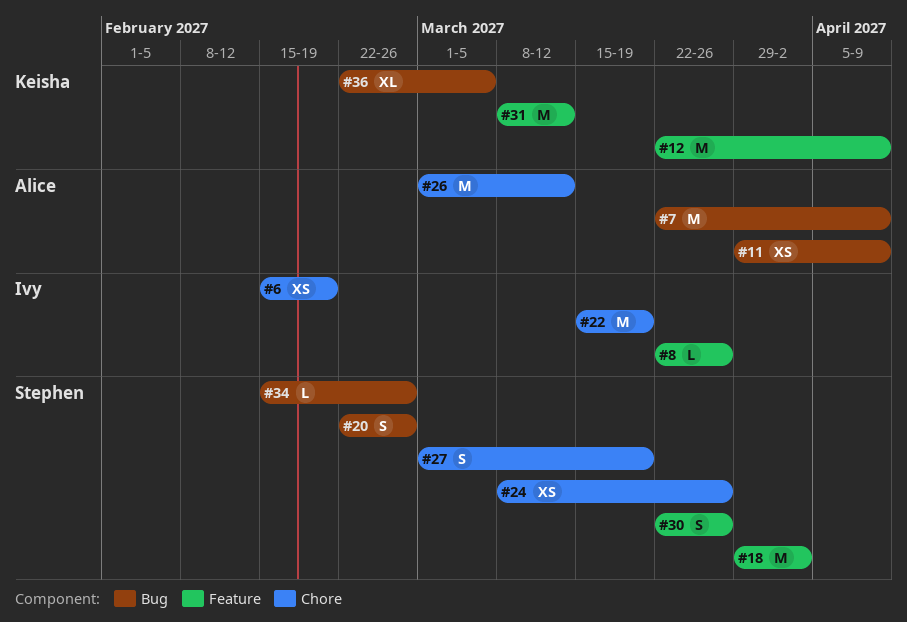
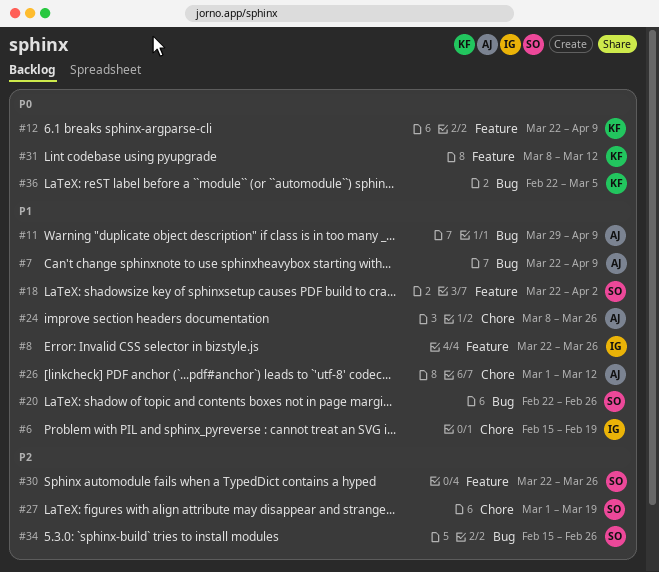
#18, start: Mar 29 -> Mar 22
#22: present -> none
#24, owner: Stephen -> Alice

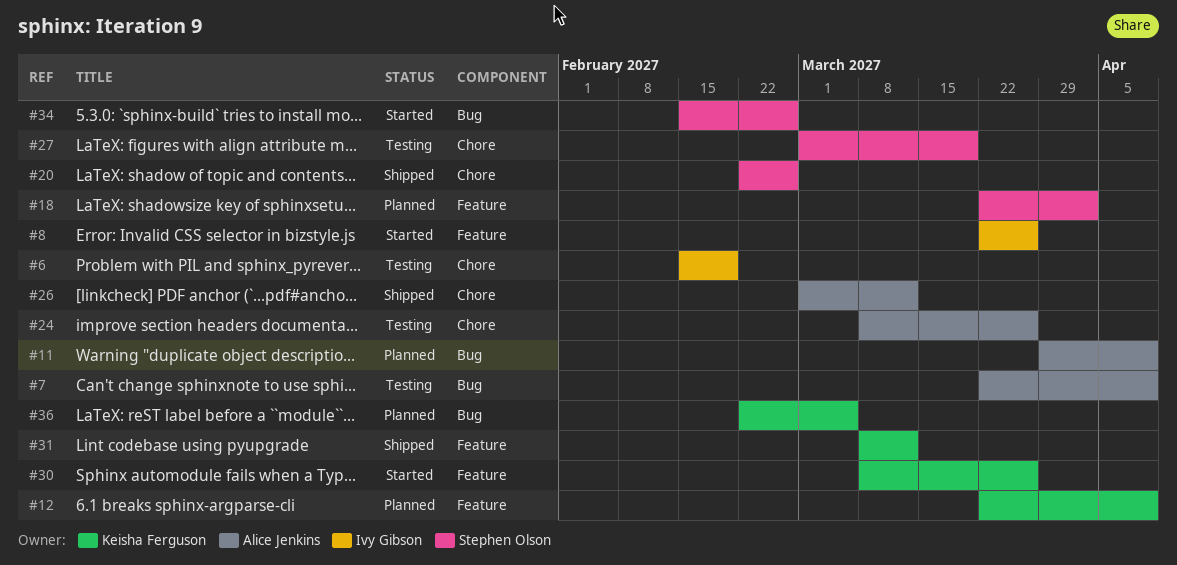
#20, label: Bug -> Chore
#30, owner: Stephen Olson -> Keisha Ferguson
#30, start: Mar 22 -> Mar 8

